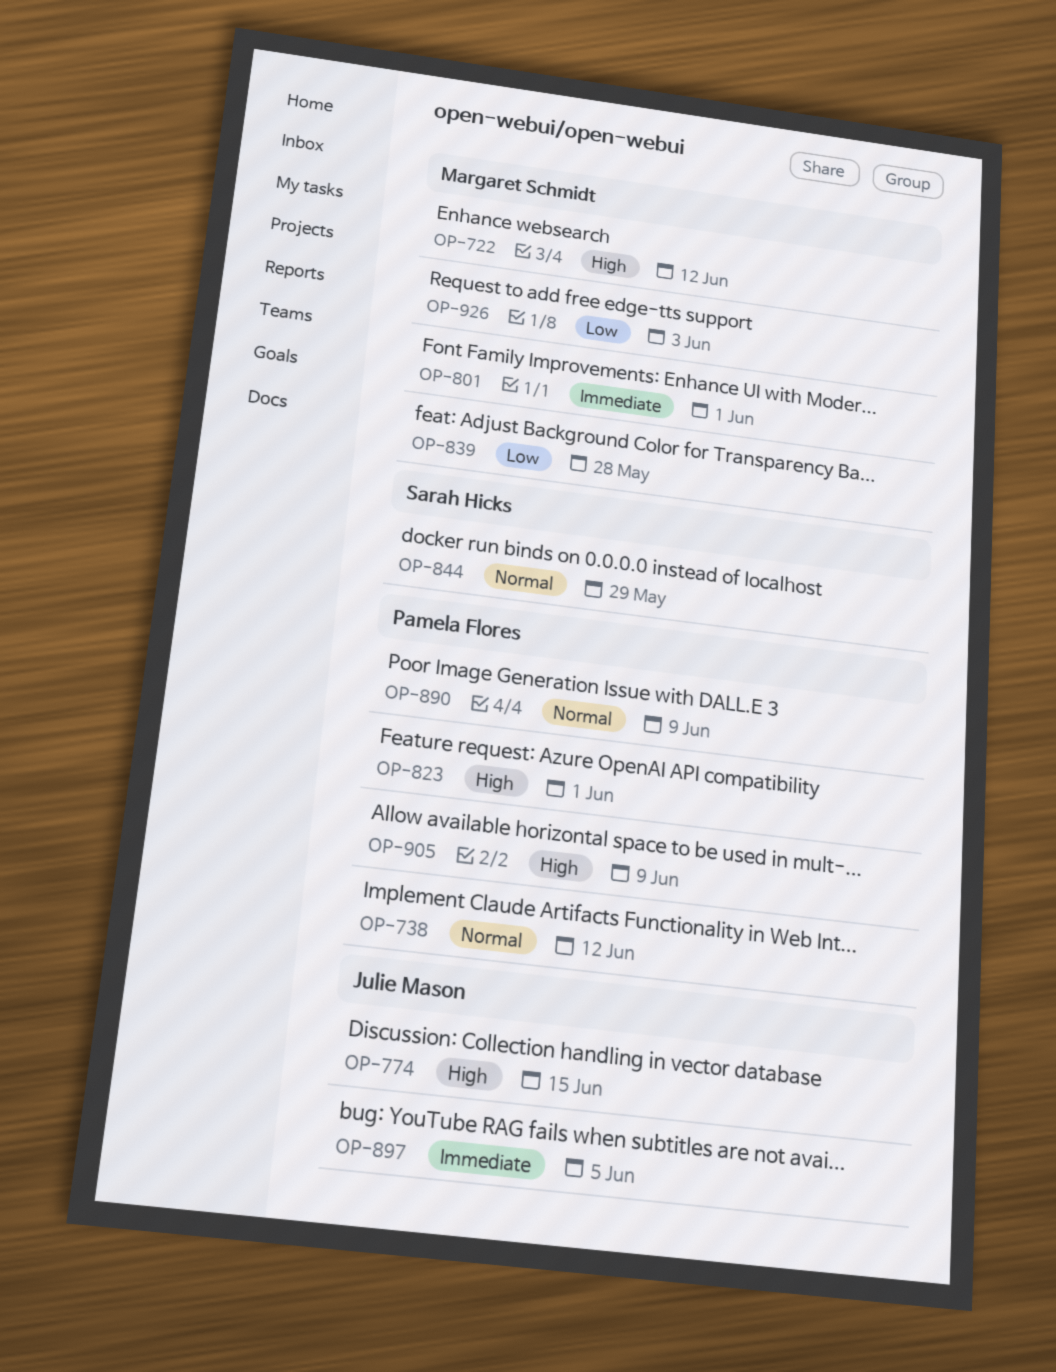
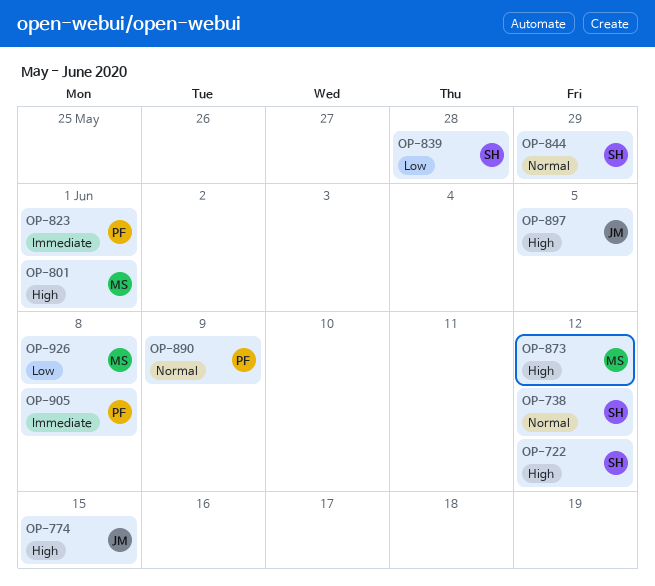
OP-722, owner: Margaret Schmidt -> Sarah Hicks
OP-738, owner: Pamela Flores -> Sarah Hicks
OP-801, priority: Immediate -> High
OP-823, priority: High -> Immediate
OP-839, owner: Margaret Schmidt -> Sarah Hicks
OP-873: none -> present
OP-897, priority: Immediate -> High
OP-905, priority: High -> Immediate
OP-905, due: Jun 9 -> Jun 8
OP-926, due: Jun 3 -> Jun 8

